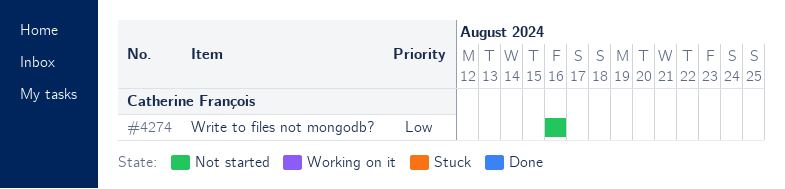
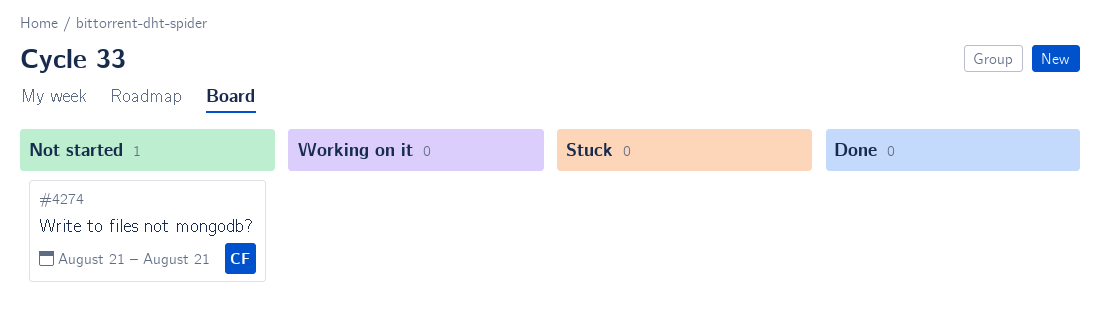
#4274, start: Aug 16 -> Aug 21
#4274, due: Aug 16 -> Aug 21

